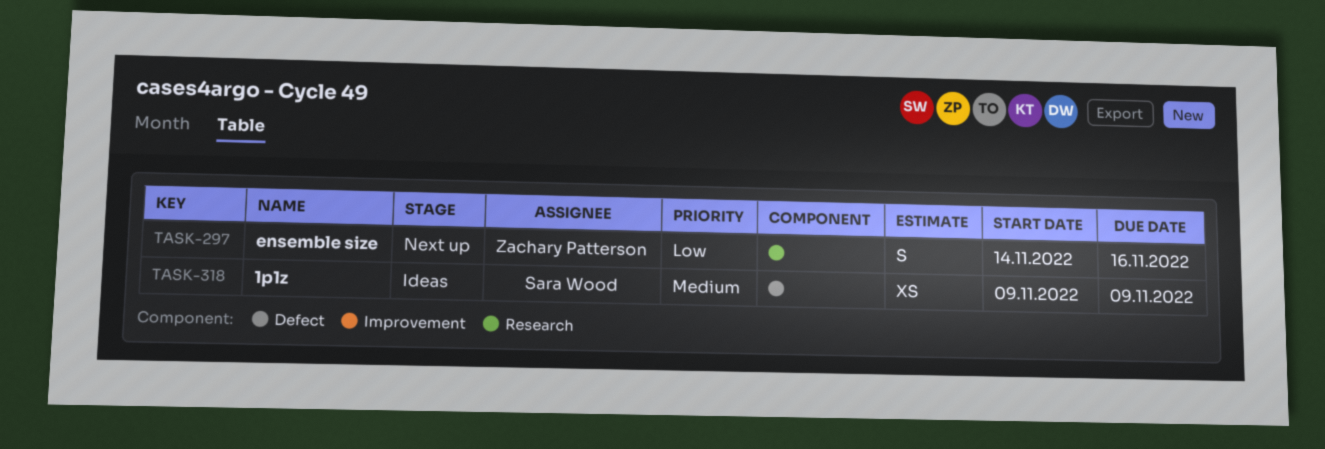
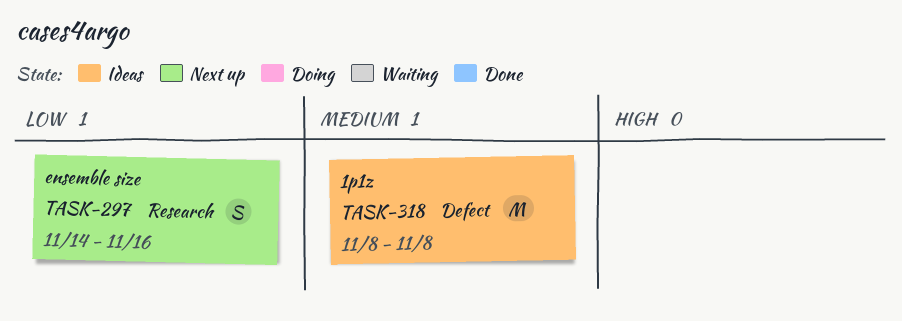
TASK-318, estimate: XS -> M
TASK-318, start: Nov 9 -> Nov 8
TASK-318, due: Nov 9 -> Nov 8

